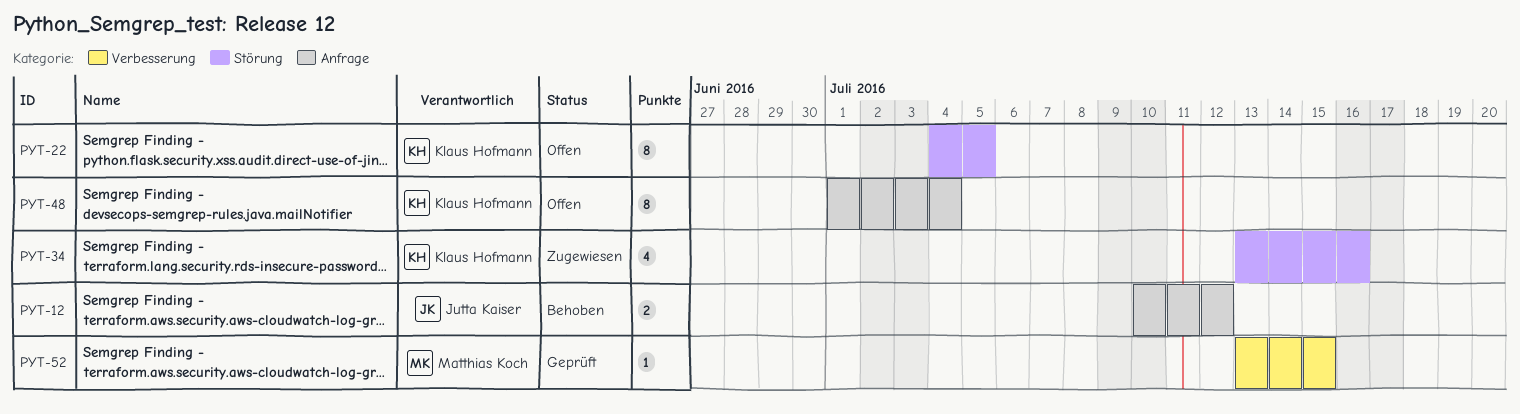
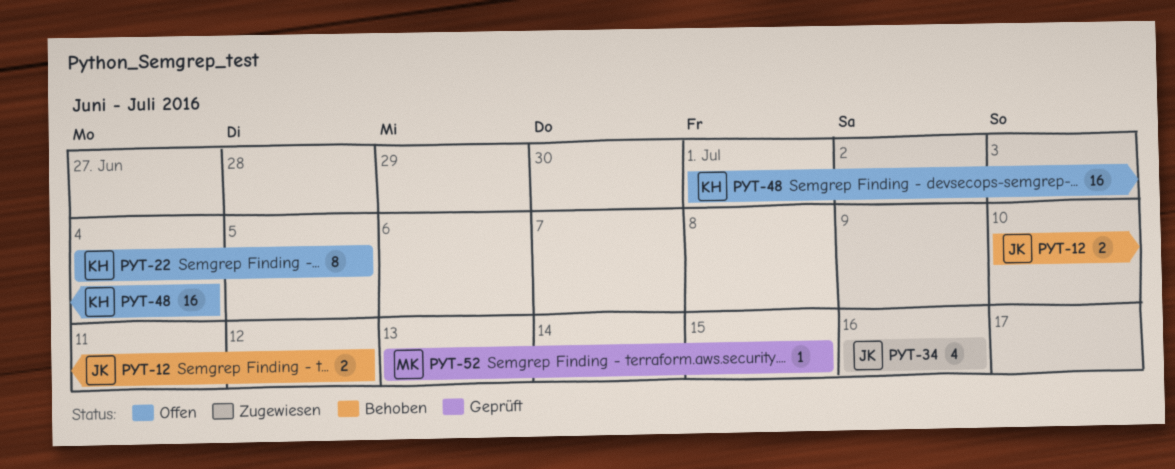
PYT-34, owner: Klaus Hofmann -> Jutta Kaiser
PYT-34, start: Jul 13 -> Jul 16
PYT-48, estimate: 8 -> 16

